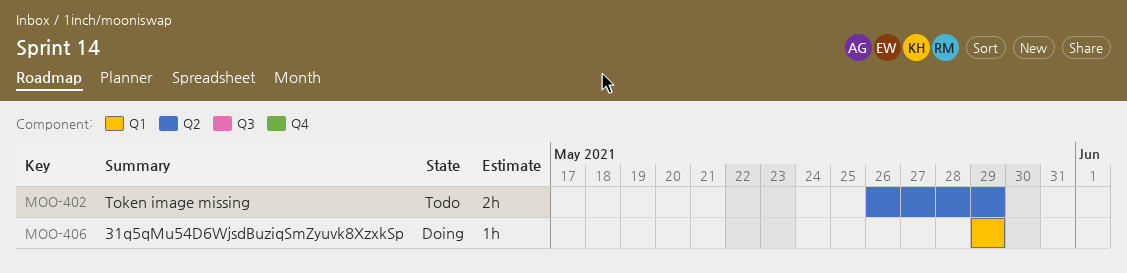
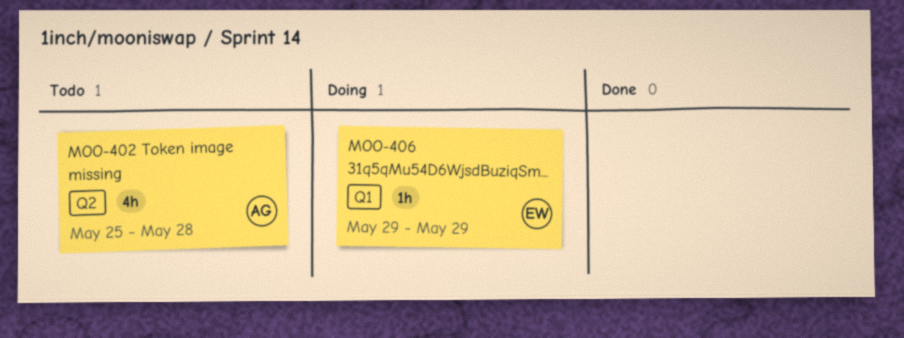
MOO-402, estimate: 2h -> 4h
MOO-402, start: May 26 -> May 25
MOO-402, due: May 29 -> May 28

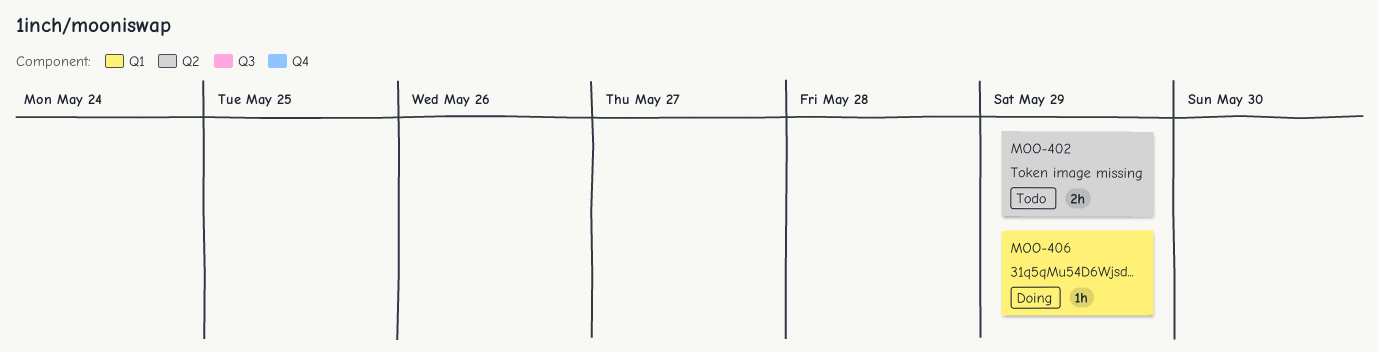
MOO-402, estimate: 4h -> 2h
MOO-402, due: May 28 -> May 29

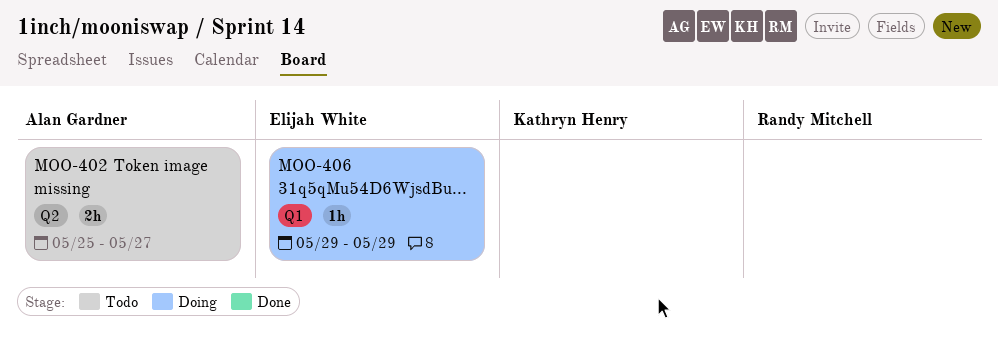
MOO-402, due: May 29 -> May 27

